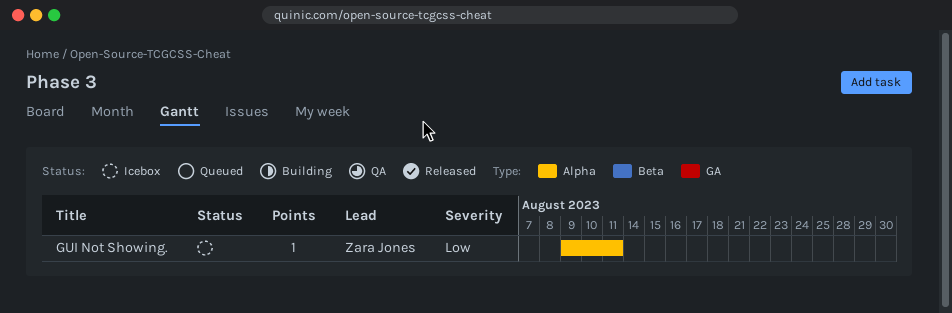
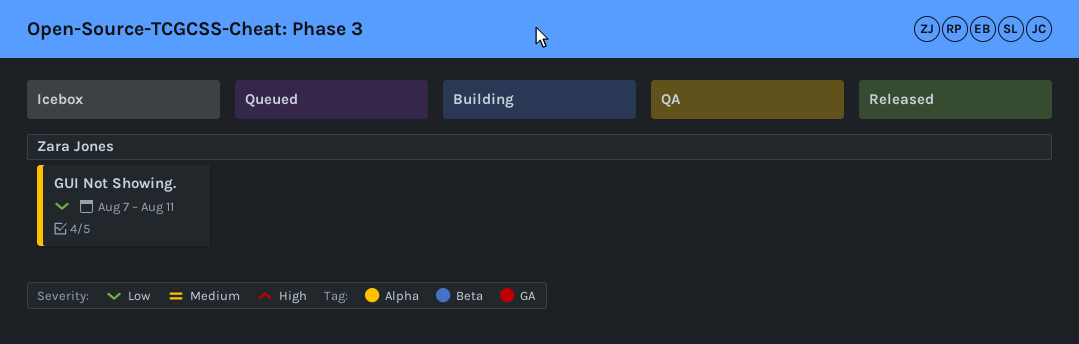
GUI Not Showing., start: Aug 9 -> Aug 7

